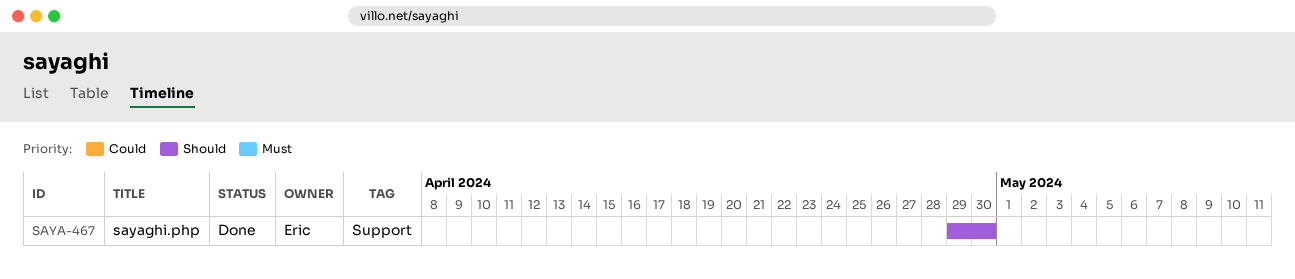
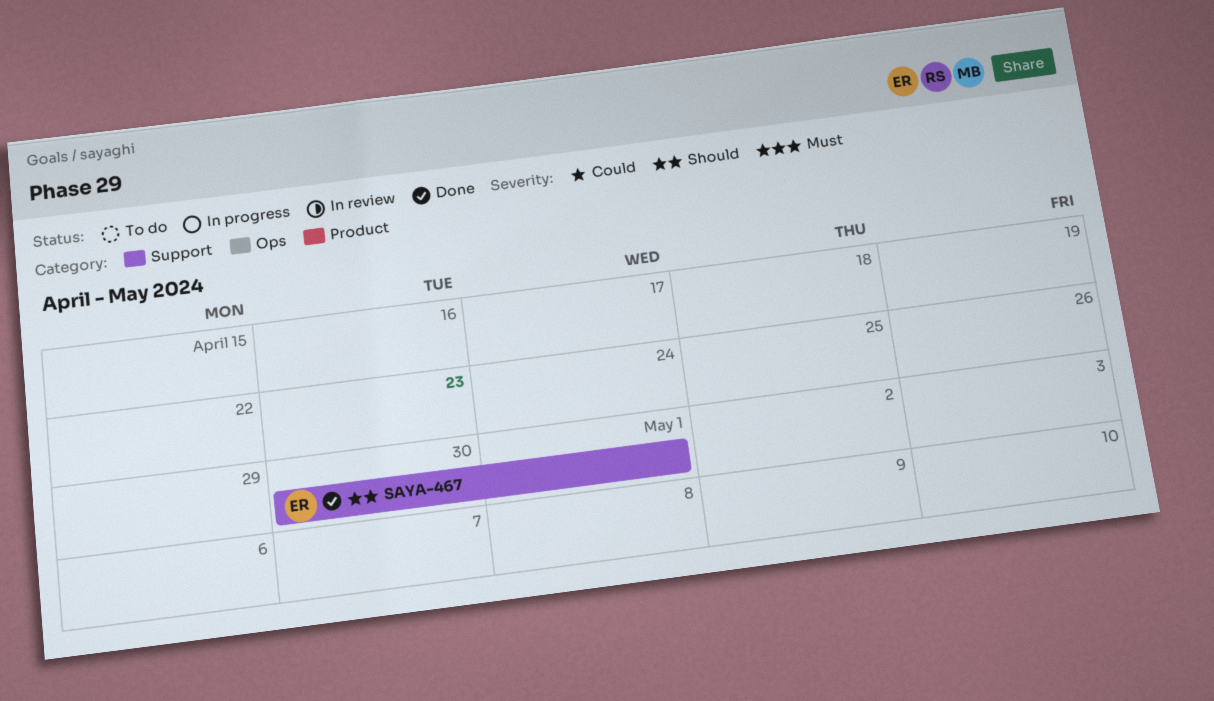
SAYA-467, start: Apr 29 -> Apr 30
SAYA-467, due: Apr 30 -> May 1

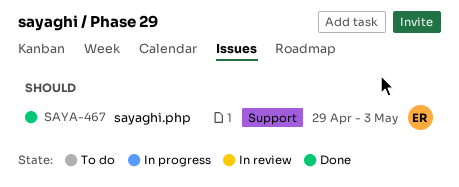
SAYA-467, start: Apr 30 -> Apr 29
SAYA-467, due: May 1 -> May 3

